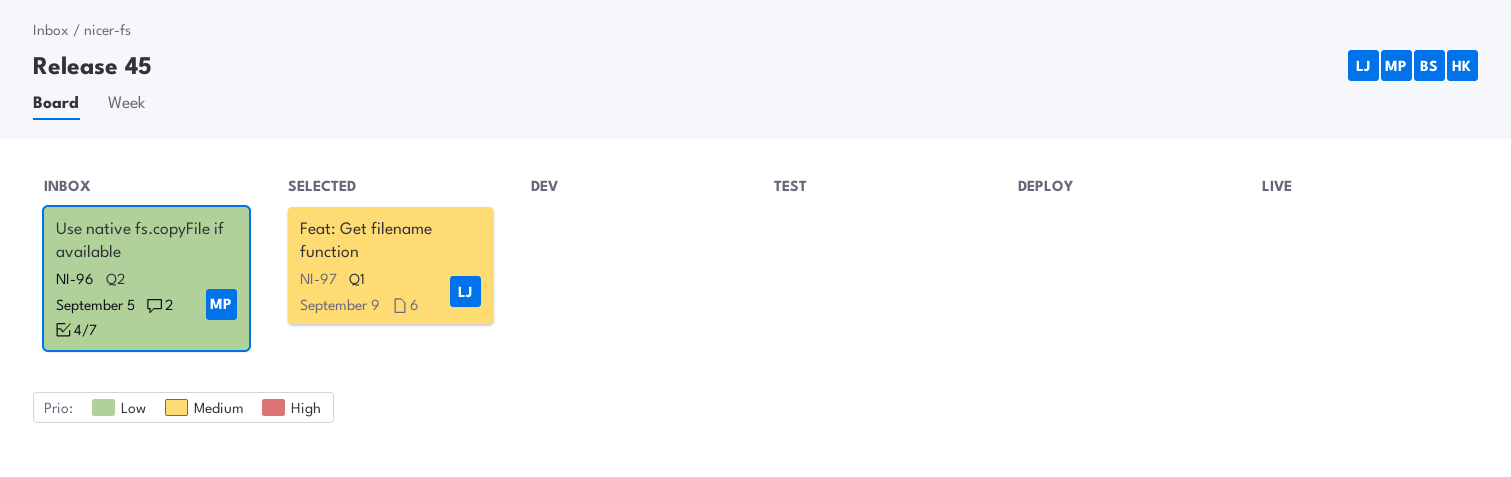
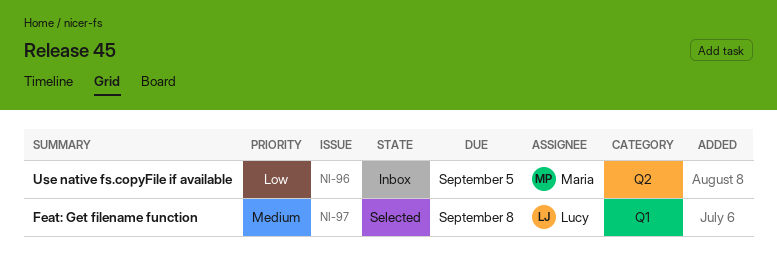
NI-97, due: Sep 9 -> Sep 8

